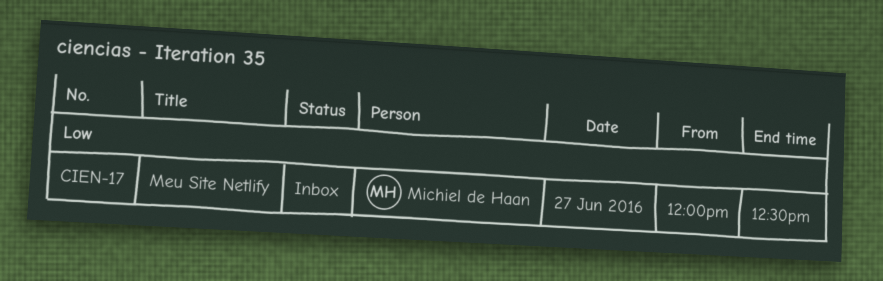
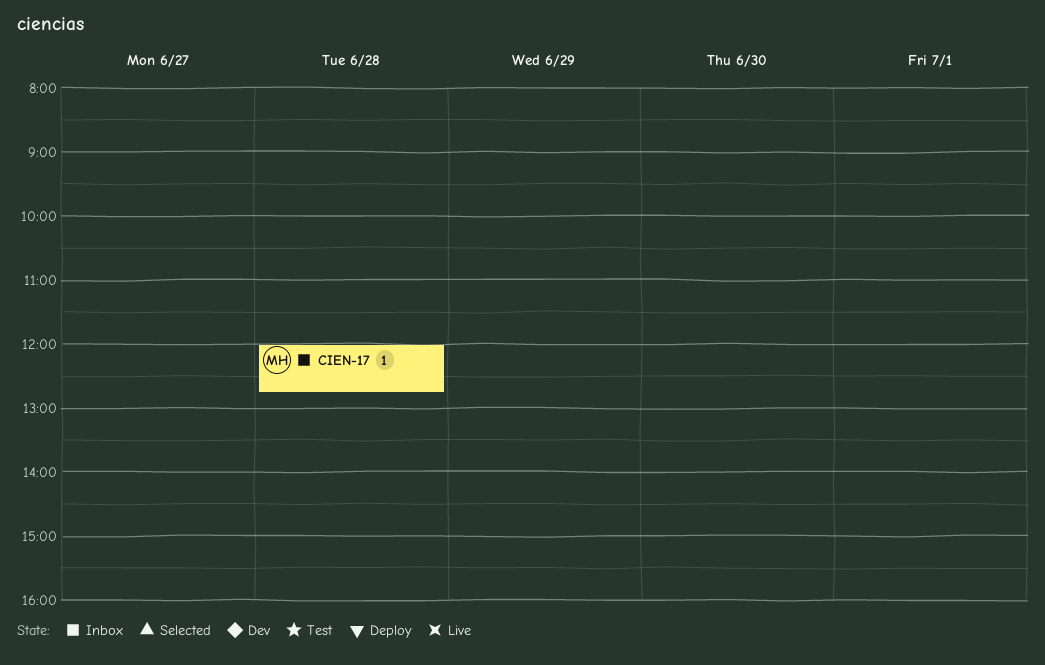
CIEN-17, day: Jun 27 -> Jun 28
CIEN-17, ends: 12:30 -> 12:45

